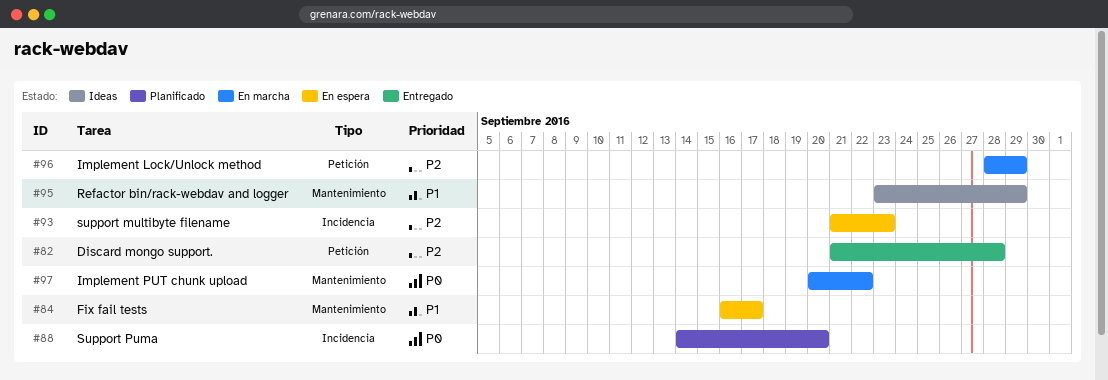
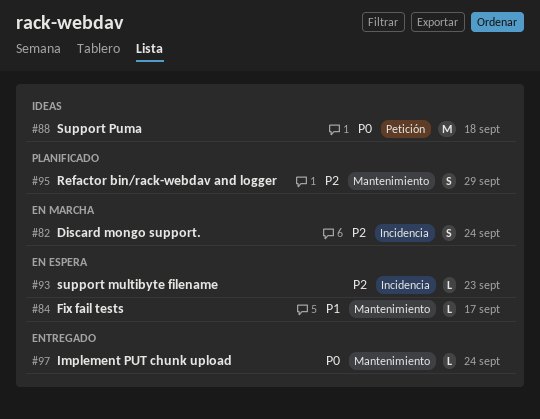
#82, status: Entregado -> En marcha
#82, label: Petición -> Incidencia
#82, due: Sep 28 -> Sep 24
#88, status: Planificado -> Ideas
#88, label: Incidencia -> Petición
#88, due: Sep 20 -> Sep 18
#95, status: Ideas -> Planificado
#95, priority: P1 -> P2
#96: present -> none
#97, status: En marcha -> Entregado
#97, due: Sep 22 -> Sep 24

